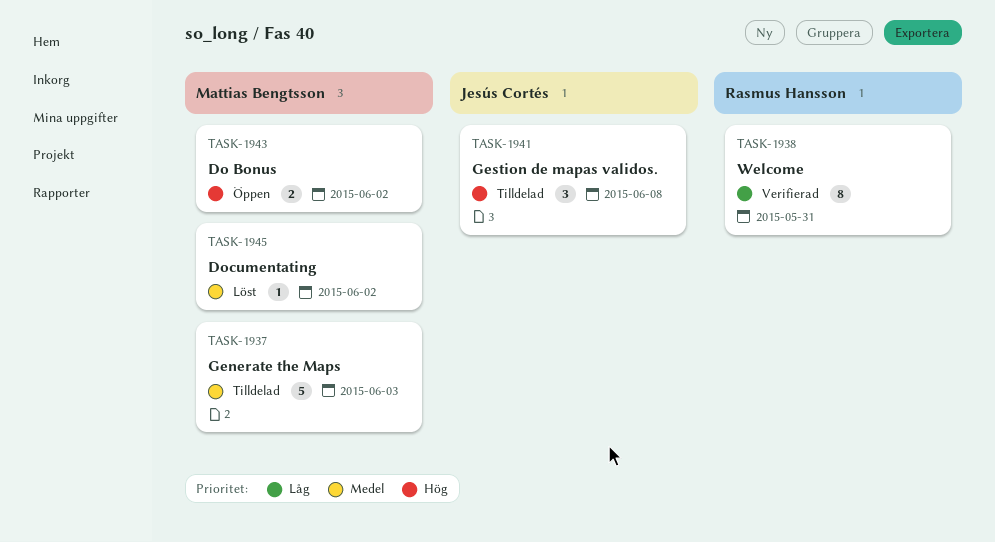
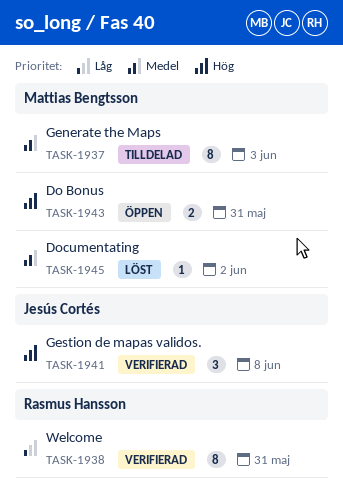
TASK-1937, estimate: 5 -> 8
TASK-1941, status: Tilldelad -> Verifierad
TASK-1943, due: Jun 2 -> May 31

